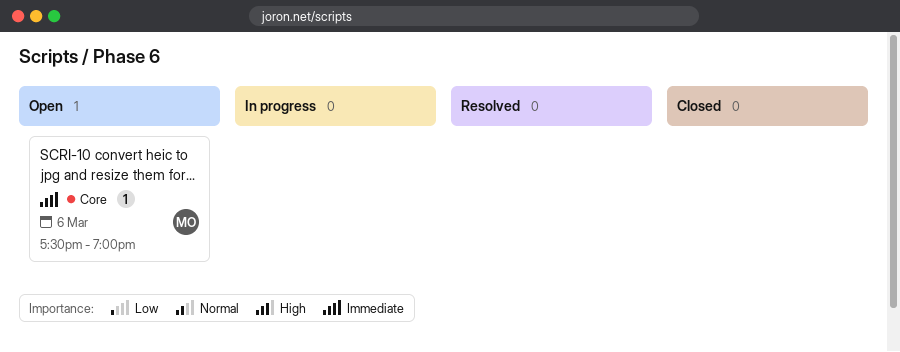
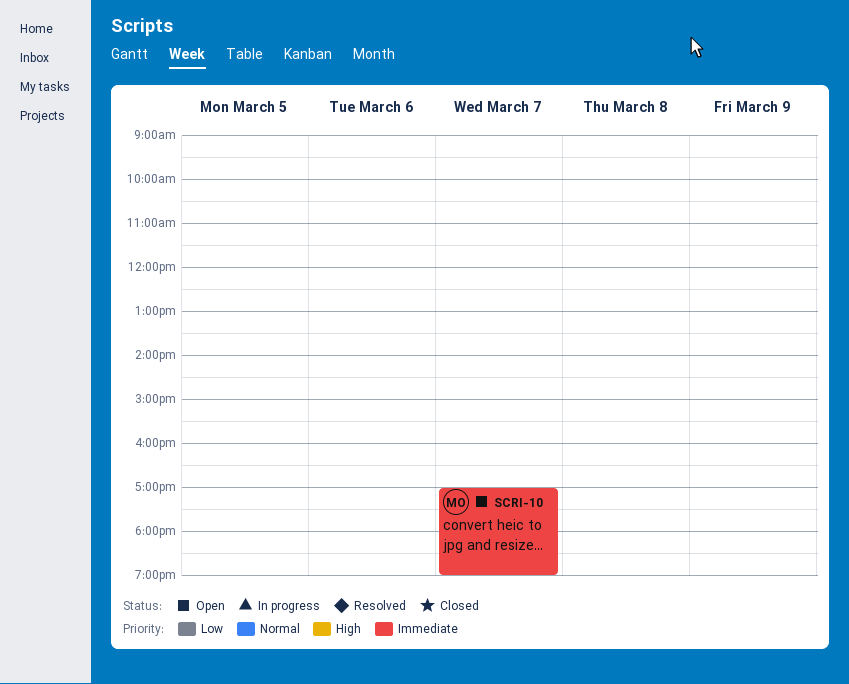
SCRI-10, day: Mar 6 -> Mar 7
SCRI-10, begins: 17:30 -> 17:00

